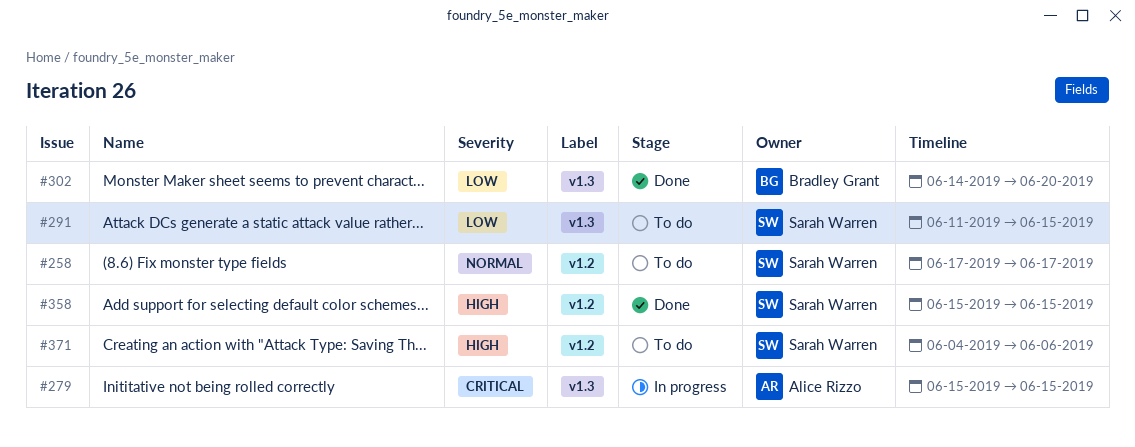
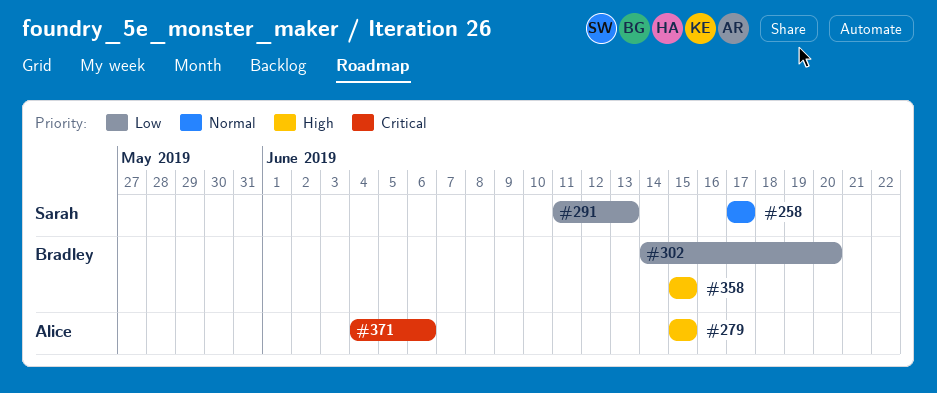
#279, priority: Critical -> High
#291, due: Jun 15 -> Jun 13
#358, owner: Sarah Warren -> Bradley Grant
#371, owner: Sarah Warren -> Alice Rizzo
#371, priority: High -> Critical

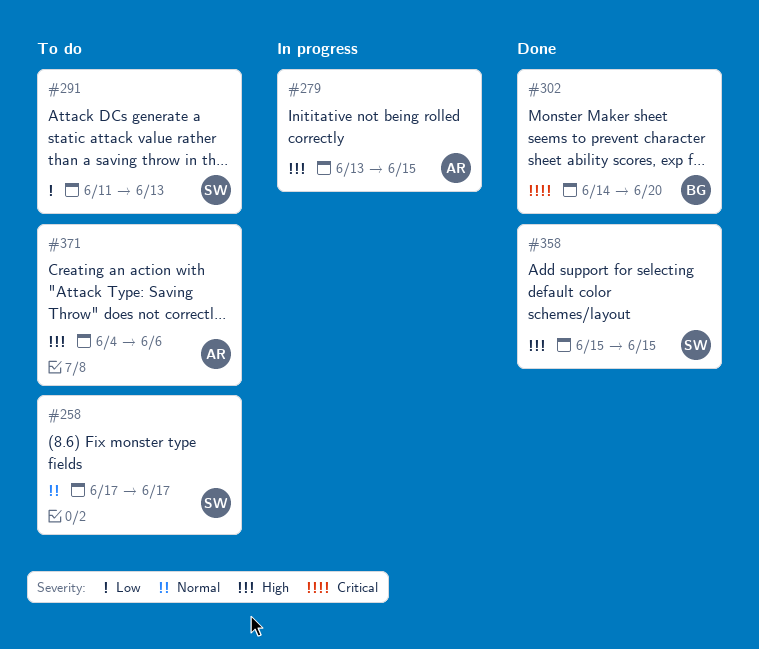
#279, start: Jun 15 -> Jun 13
#302, priority: Low -> Critical
#358, owner: Bradley -> Sarah
#371, priority: Critical -> High

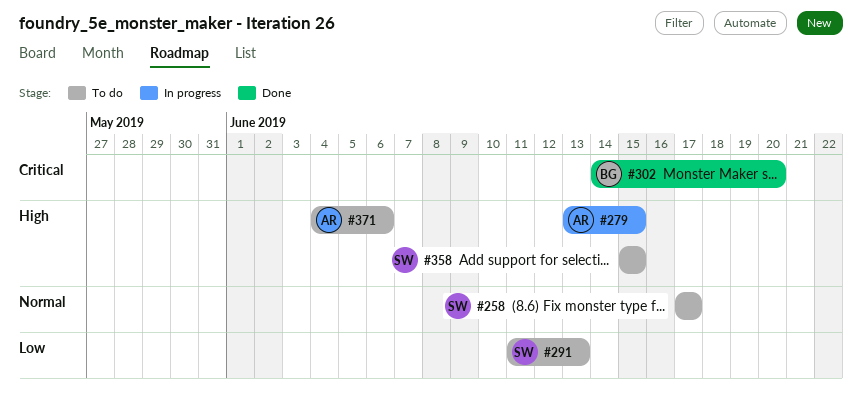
#358, status: Done -> To do

